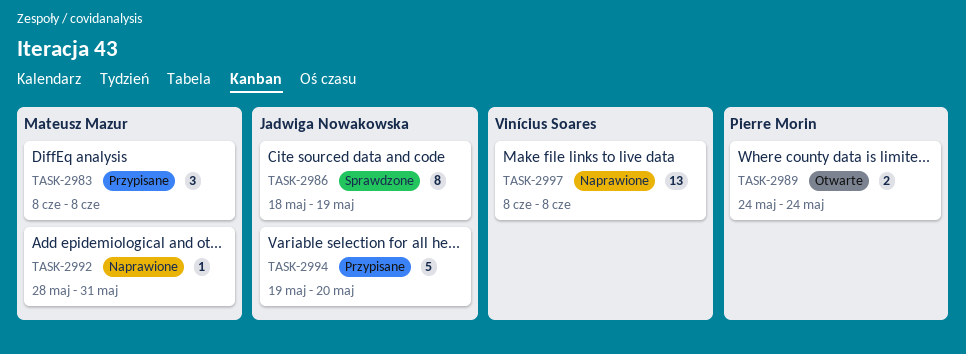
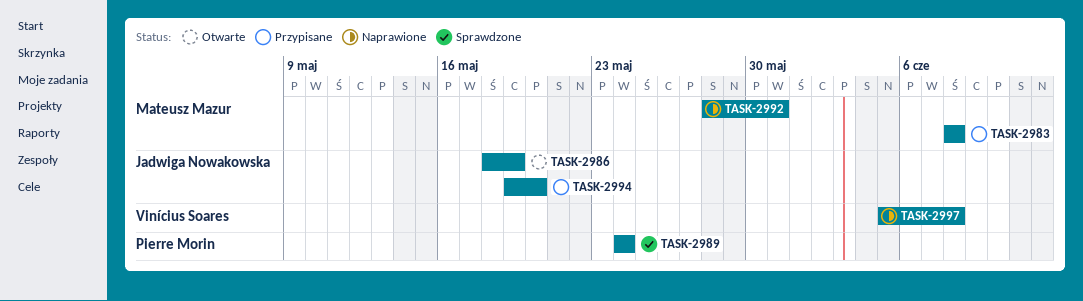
TASK-2986, status: Sprawdzone -> Otwarte
TASK-2989, status: Otwarte -> Sprawdzone
TASK-2997, start: Jun 8 -> Jun 5

